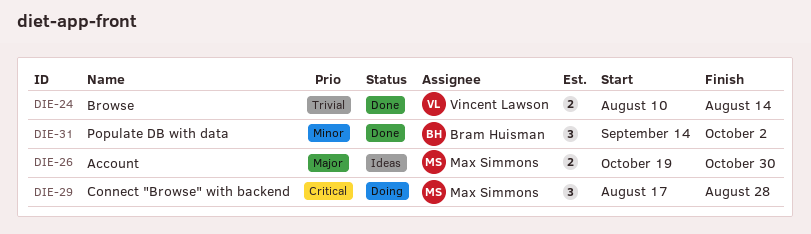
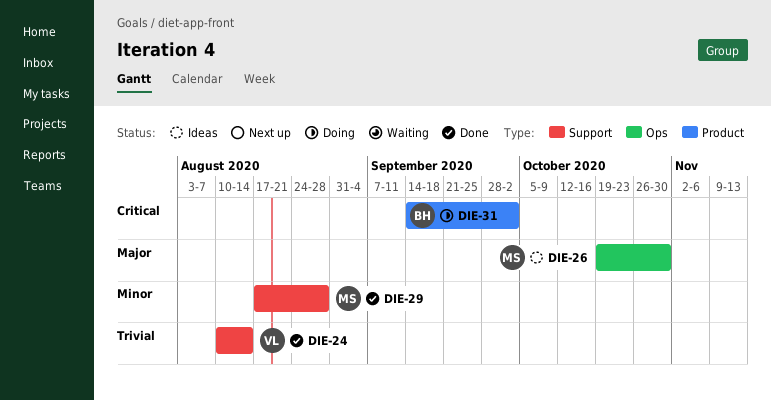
DIE-29, status: Doing -> Done
DIE-29, priority: Critical -> Minor
DIE-31, status: Done -> Doing
DIE-31, priority: Minor -> Critical

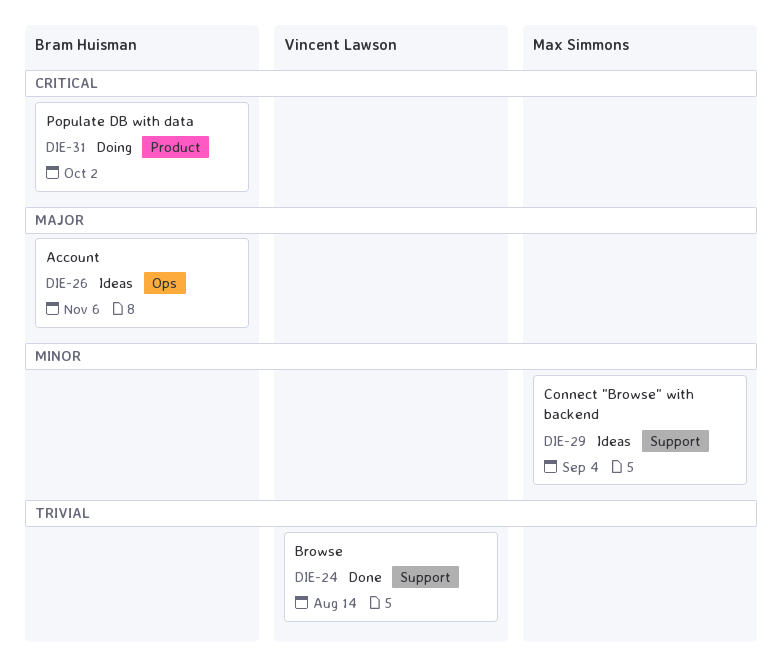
DIE-26, owner: Max Simmons -> Bram Huisman
DIE-26, due: Oct 30 -> Nov 6
DIE-29, status: Done -> Ideas
DIE-29, due: Aug 28 -> Sep 4

